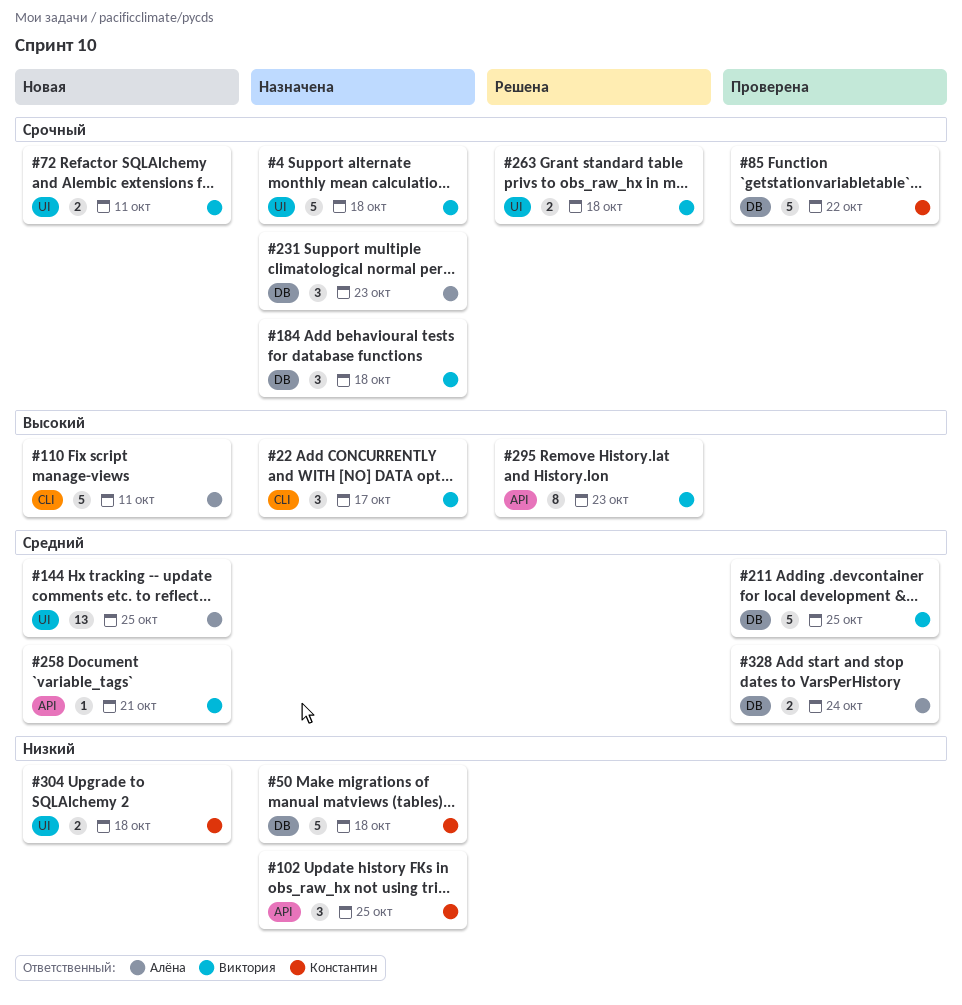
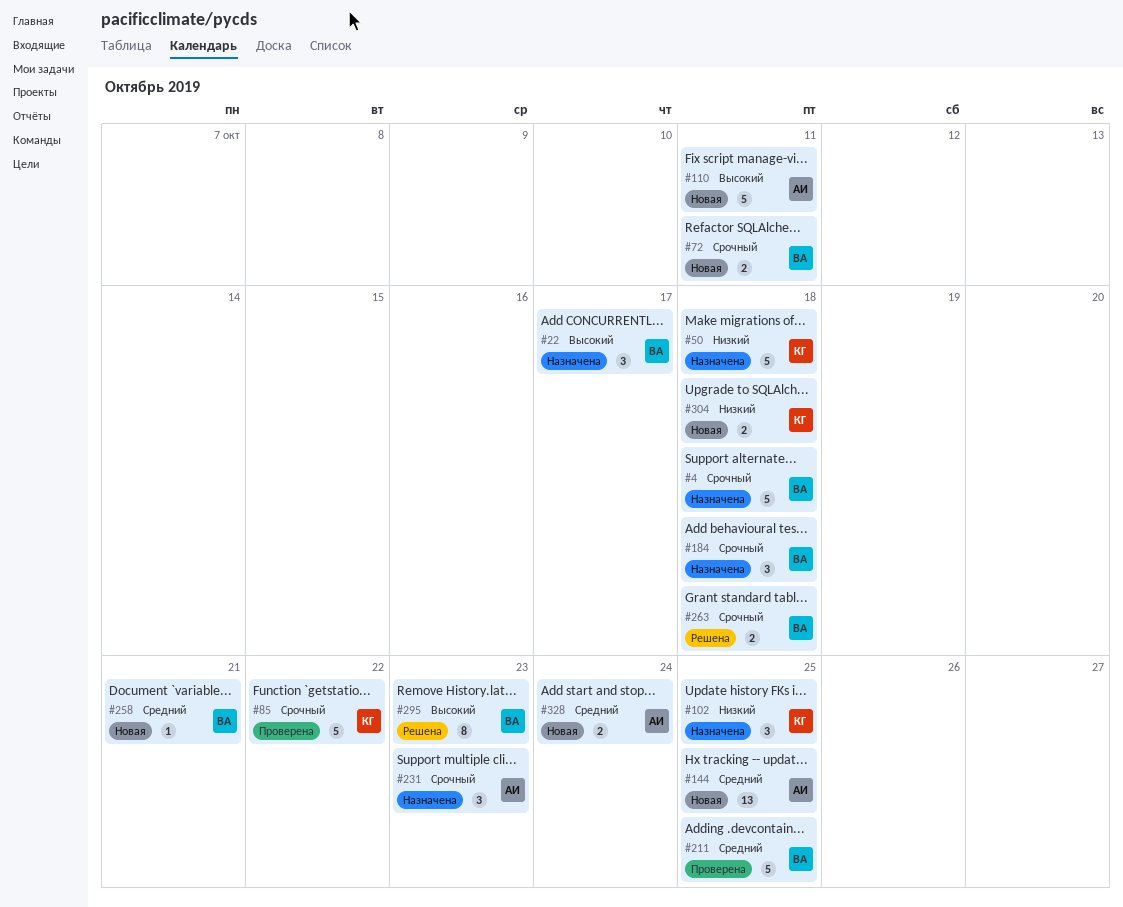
#328, status: Проверена -> Новая

